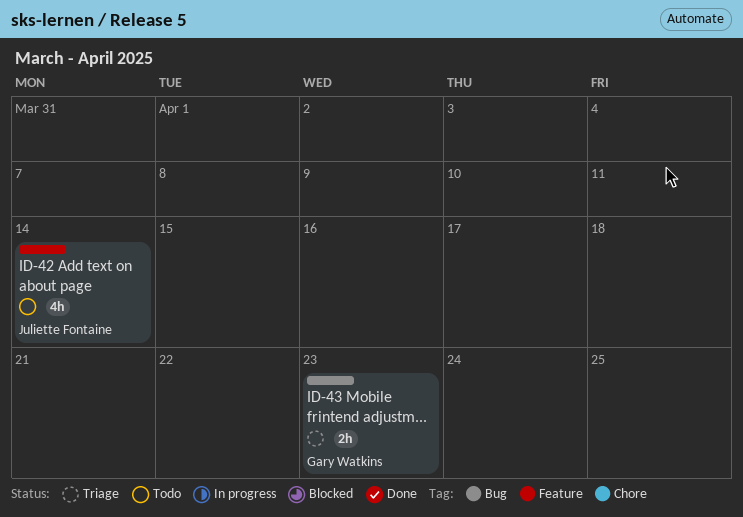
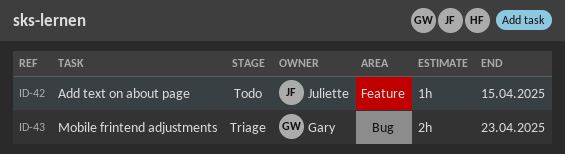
ID-42, estimate: 4h -> 1h
ID-42, due: Apr 14 -> Apr 15

